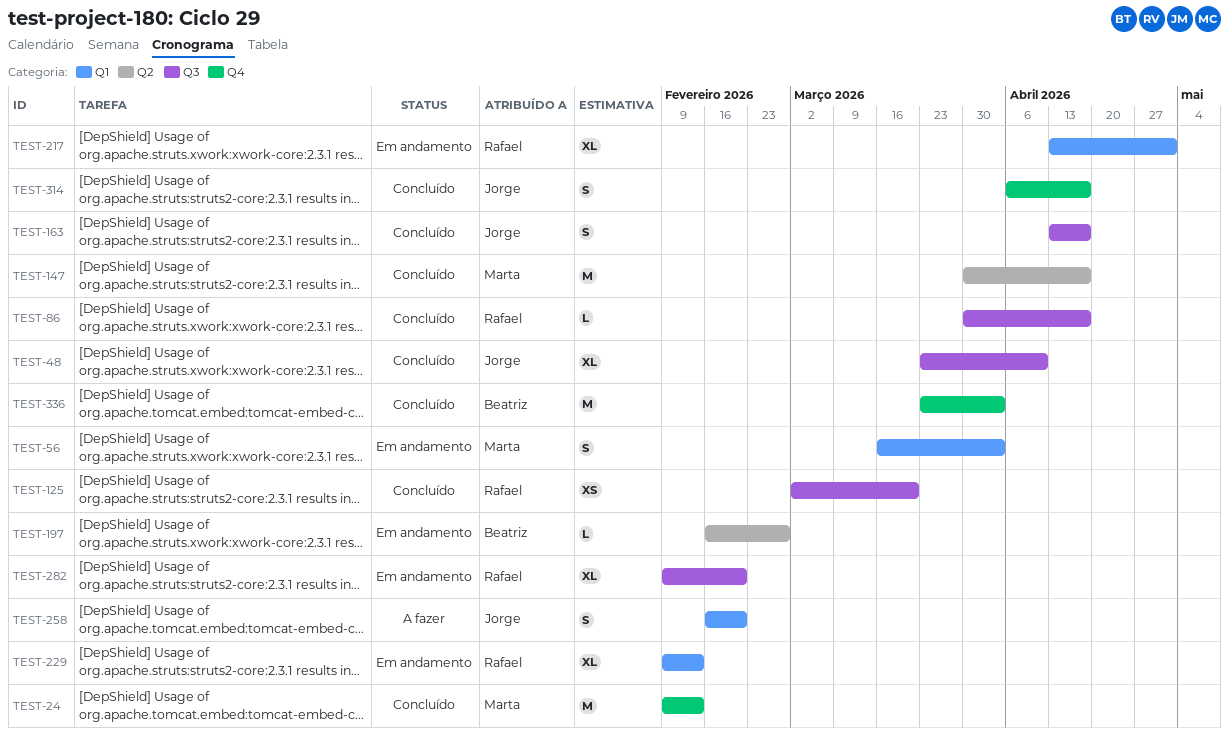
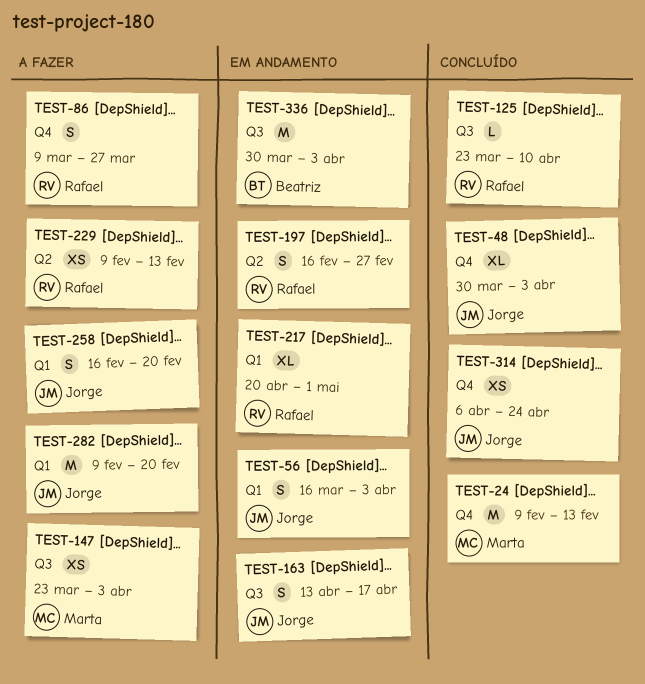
TEST-48, label: Q3 -> Q4
TEST-48, start: Mar 23 -> Mar 30
TEST-48, due: Apr 10 -> Apr 3
TEST-56, owner: Marta -> Jorge
TEST-86, status: Concluído -> A fazer
TEST-86, label: Q3 -> Q4
TEST-86, estimate: L -> S
TEST-86, start: Mar 30 -> Mar 9
TEST-86, due: Apr 17 -> Mar 27
TEST-125, estimate: XS -> L
TEST-125, start: Mar 2 -> Mar 23
TEST-125, due: Mar 20 -> Apr 10
TEST-147, status: Concluído -> A fazer
TEST-147, label: Q2 -> Q3
TEST-147, estimate: M -> XS
TEST-147, start: Mar 30 -> Mar 23
TEST-147, due: Apr 17 -> Apr 3
TEST-163, status: Concluído -> Em andamento
TEST-197, owner: Beatriz -> Rafael
TEST-197, estimate: L -> S
TEST-217, start: Apr 13 -> Apr 20
TEST-229, status: Em andamento -> A fazer
TEST-229, label: Q1 -> Q2
TEST-229, estimate: XL -> XS
TEST-282, status: Em andamento -> A fazer
TEST-282, owner: Rafael -> Jorge
TEST-282, label: Q3 -> Q1
TEST-282, estimate: XL -> M
TEST-314, estimate: S -> XS
TEST-314, due: Apr 17 -> Apr 24
TEST-336, status: Concluído -> Em andamento
TEST-336, label: Q4 -> Q3
TEST-336, start: Mar 23 -> Mar 30

